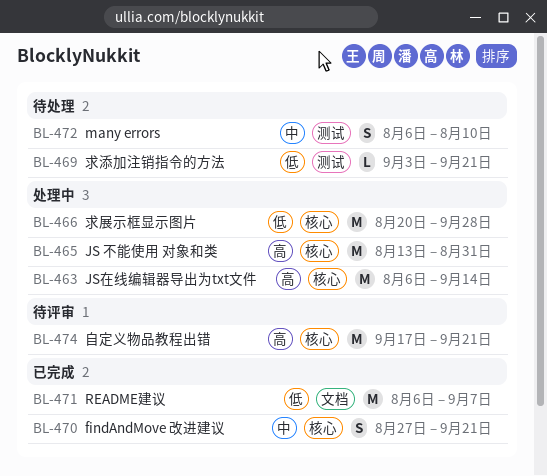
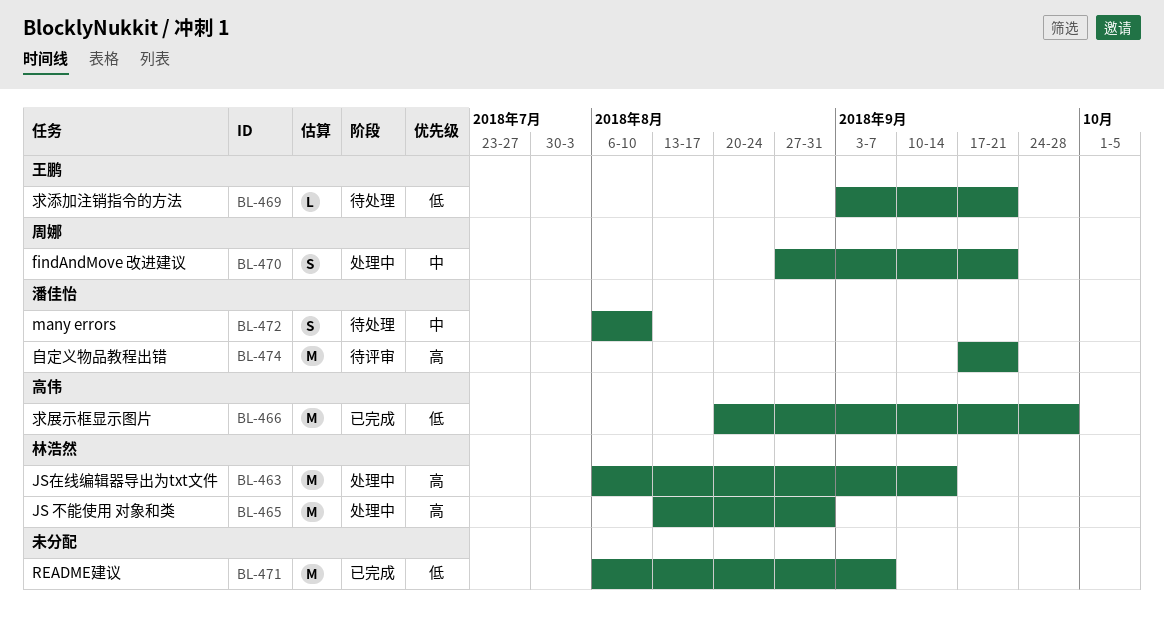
BL-466, status: 处理中 -> 已完成
BL-470, status: 已完成 -> 处理中

